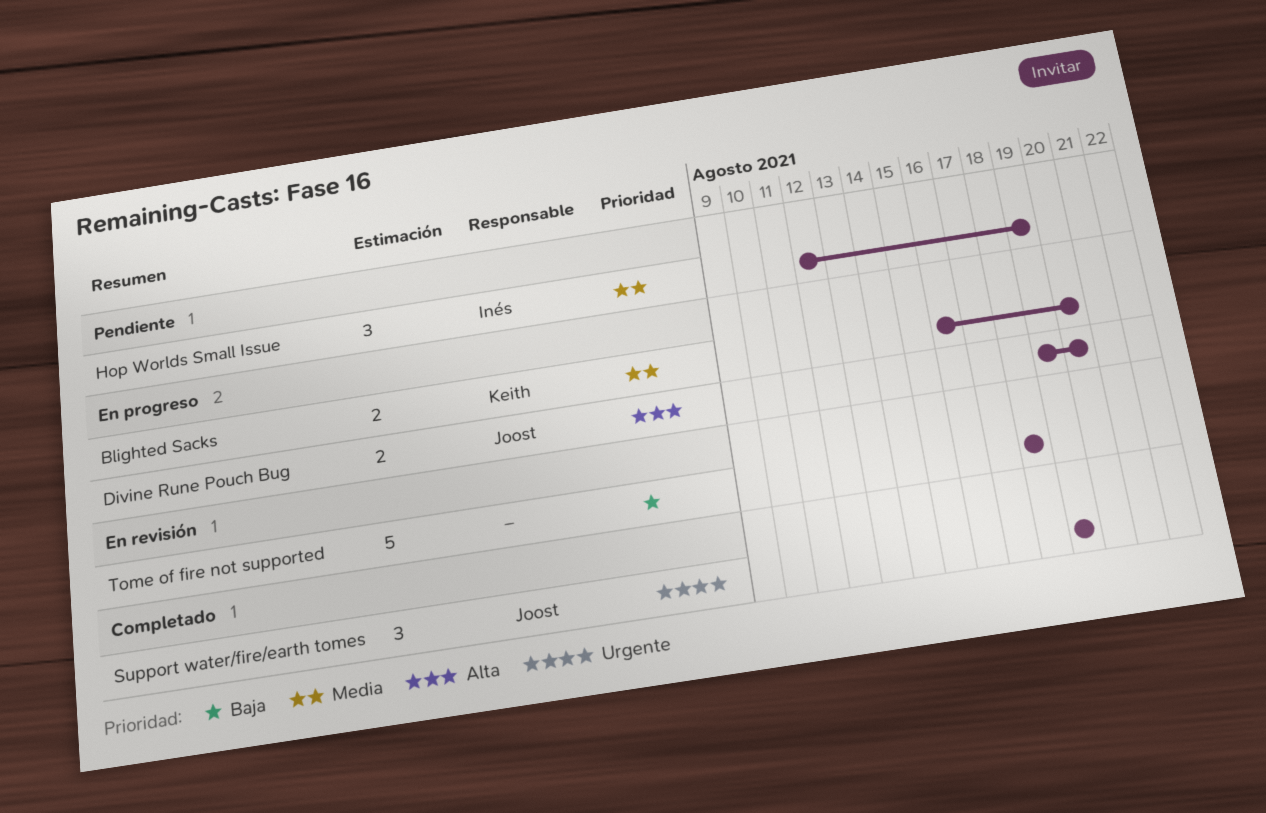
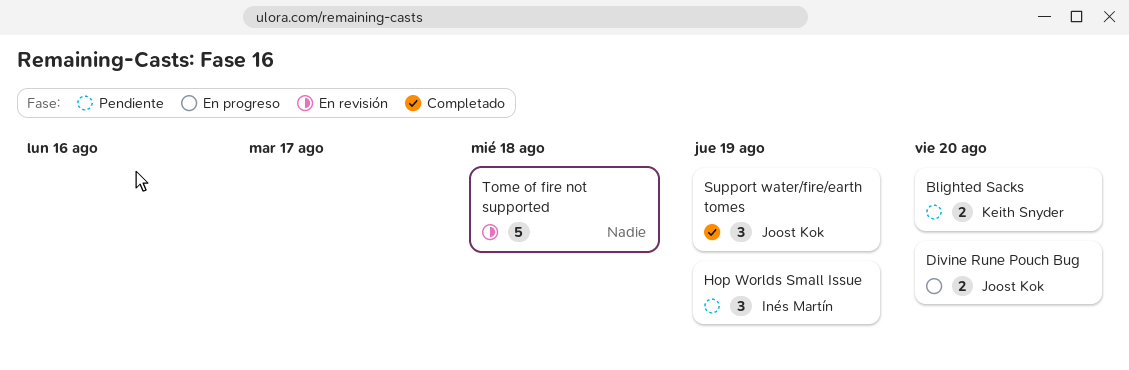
Blighted Sacks, status: En progreso -> Pendiente

